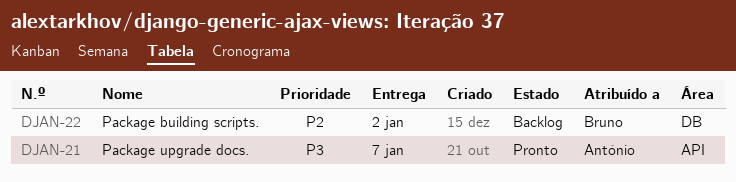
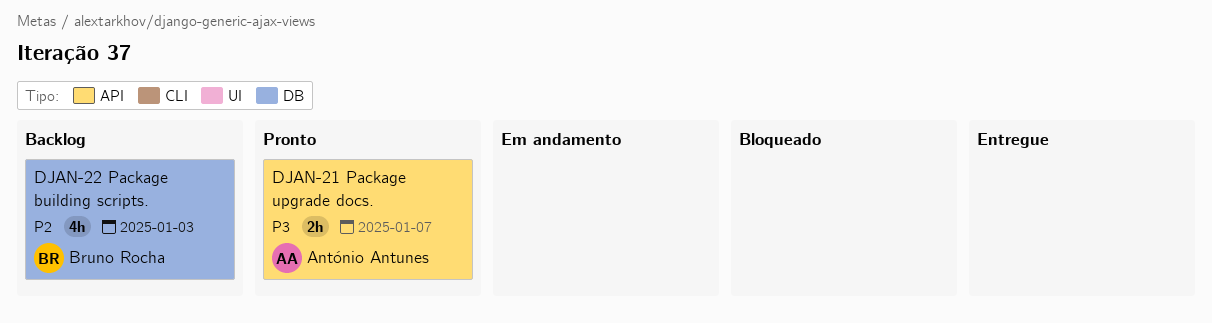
DJAN-22, due: Jan 2 -> Jan 3

